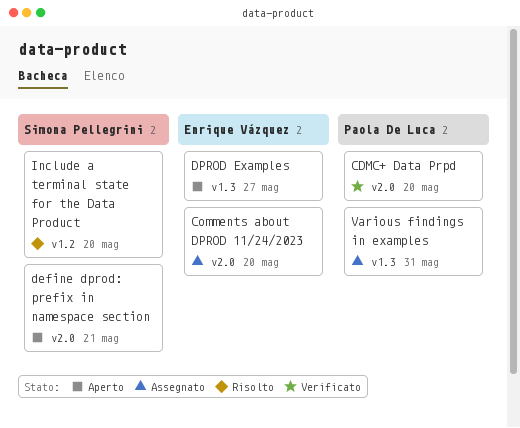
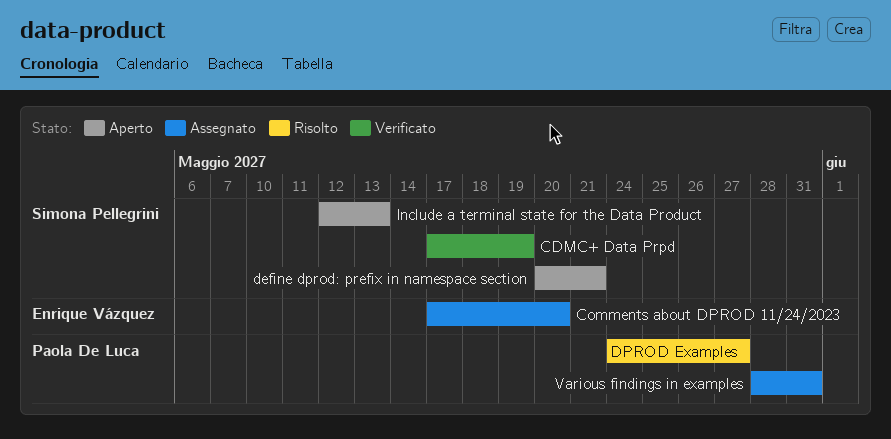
CDMC+ Data Prpd, owner: Paola De Luca -> Simona Pellegrini
CDMC+ Data Prpd, due: May 20 -> May 19
DPROD Examples, status: Aperto -> Risolto
DPROD Examples, owner: Enrique Vázquez -> Paola De Luca
Include a terminal state for the Data Product, status: Risolto -> Aperto
Include a terminal state for the Data Product, due: May 20 -> May 13

